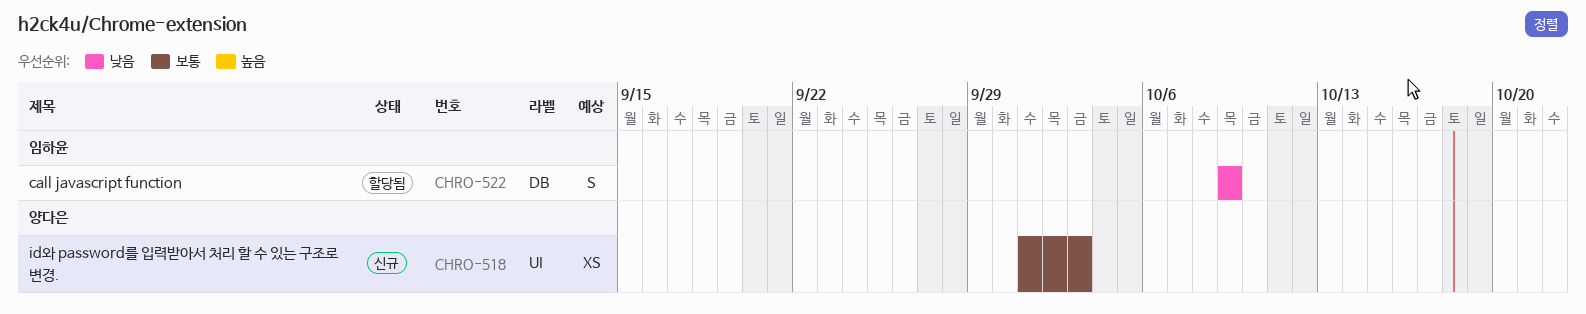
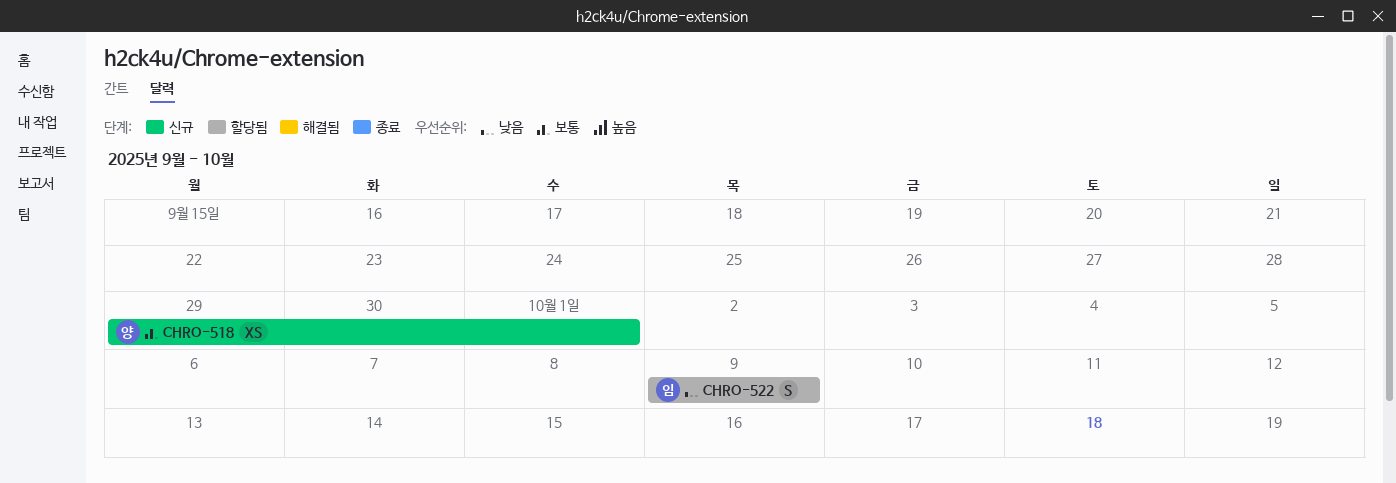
CHRO-518, start: Oct 1 -> Sep 29
CHRO-518, due: Oct 3 -> Oct 1

